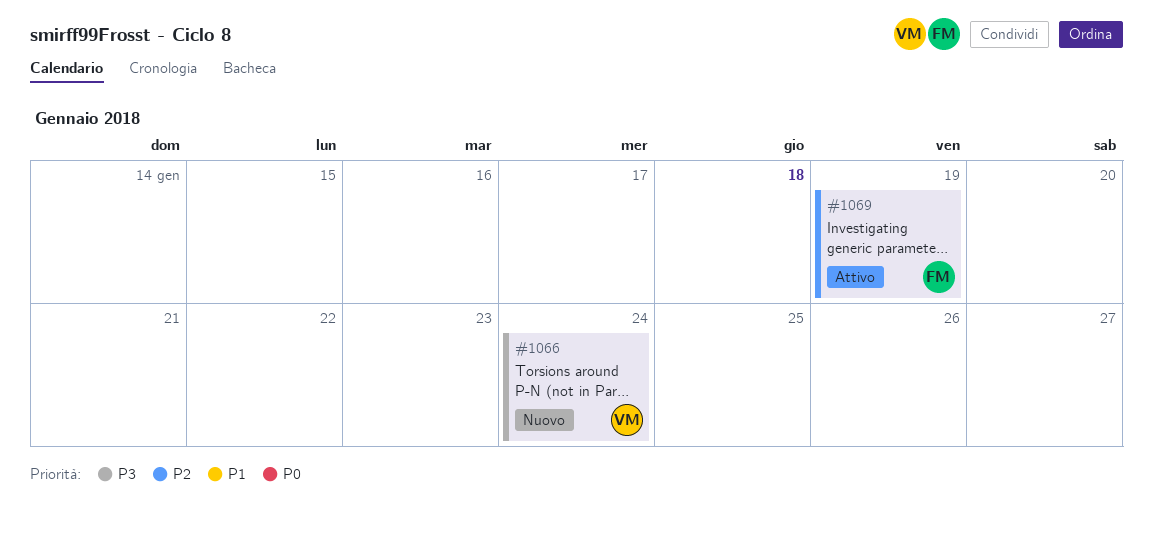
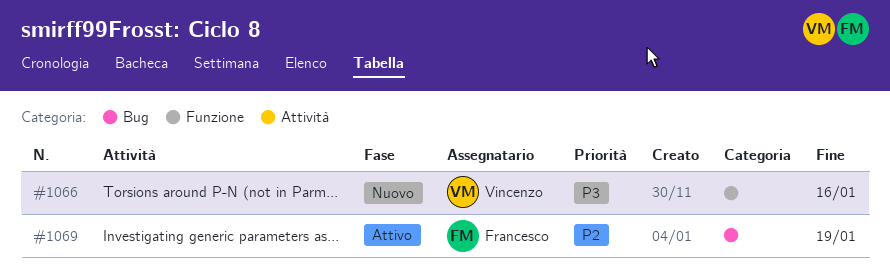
#1066, due: Jan 24 -> Jan 16

